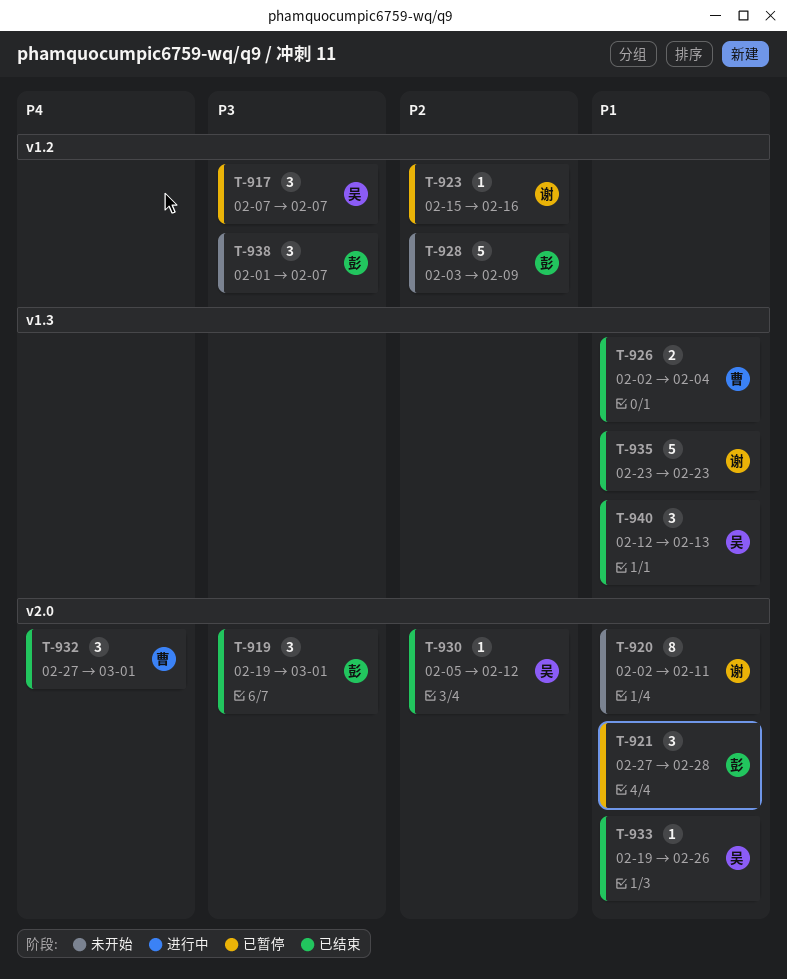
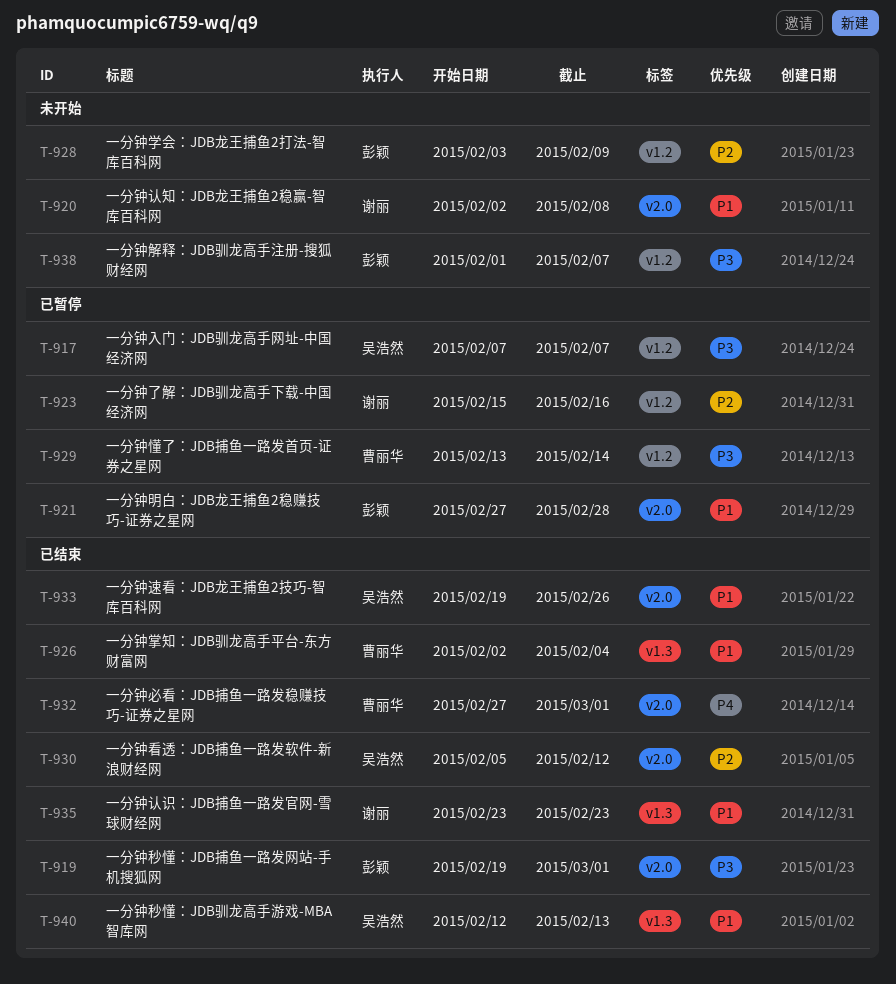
T-920, due: Feb 11 -> Feb 8
T-929: none -> present

